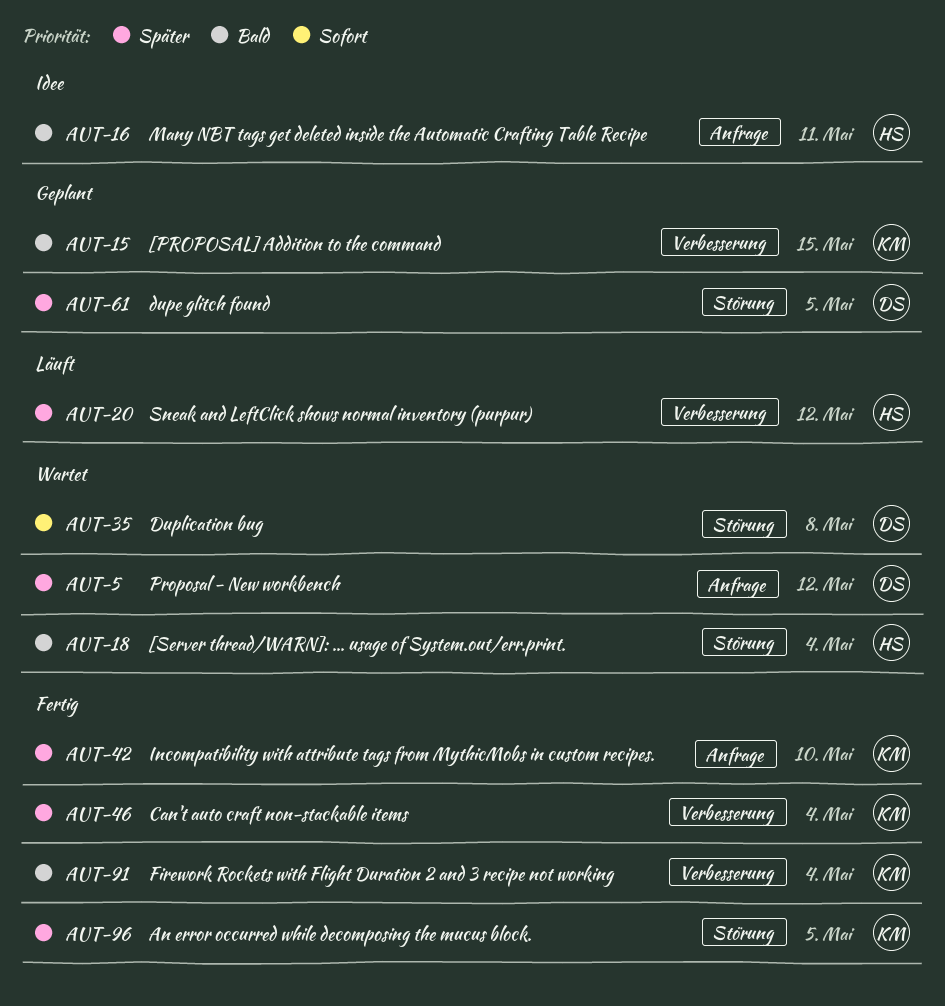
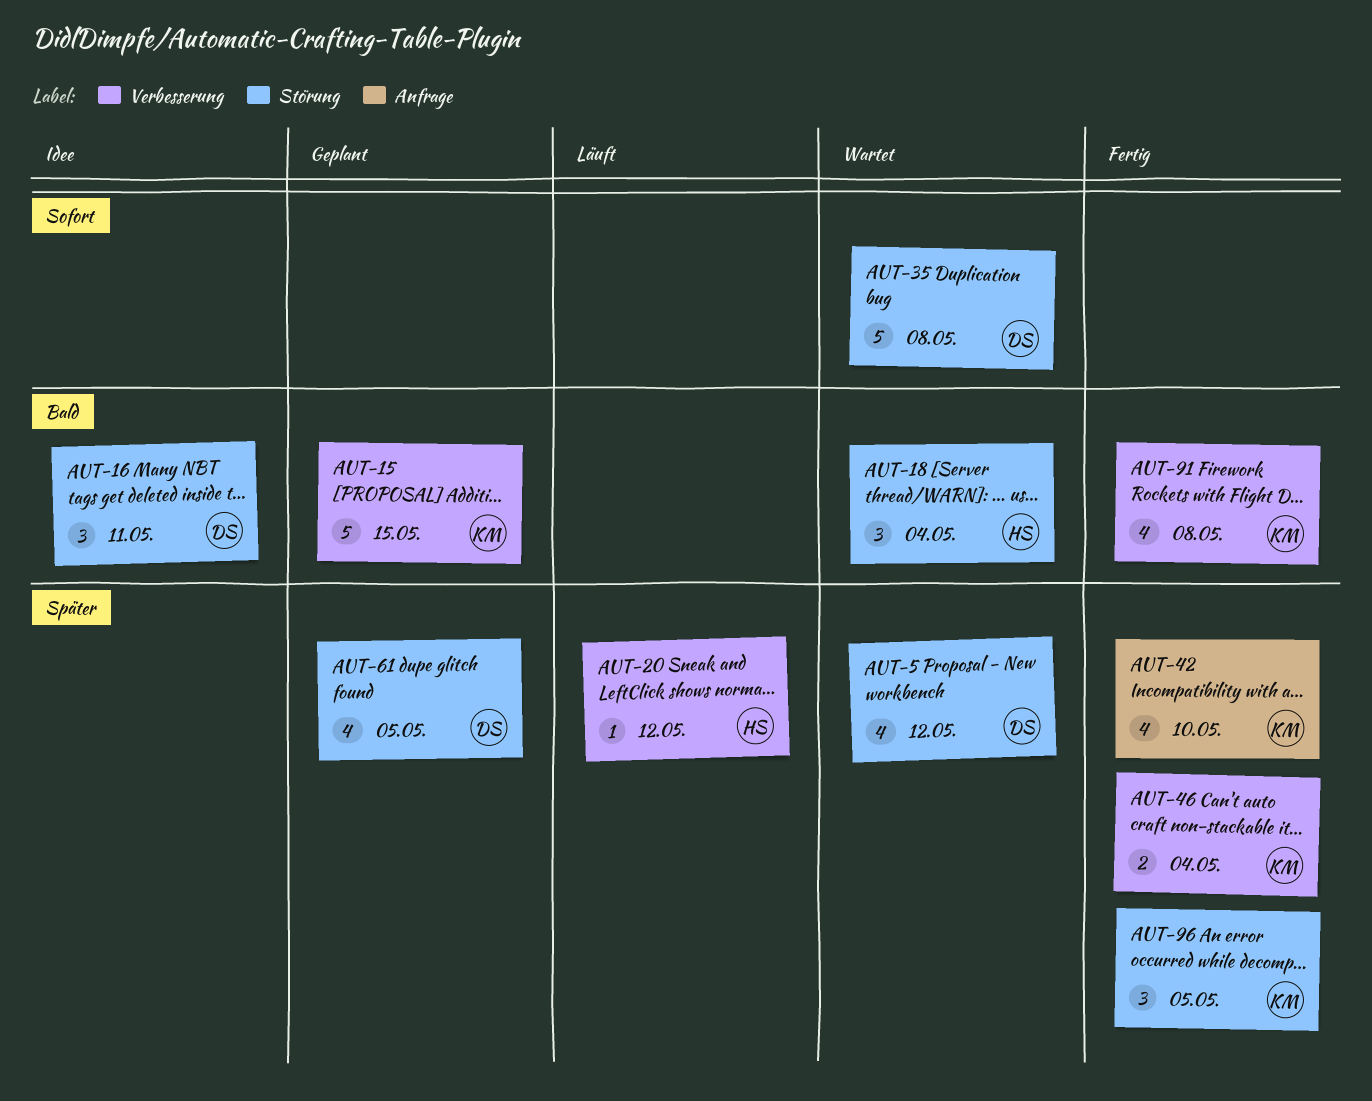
AUT-5, label: Anfrage -> Störung
AUT-16, owner: HS -> DS
AUT-16, label: Anfrage -> Störung
AUT-91, due: May 4 -> May 8

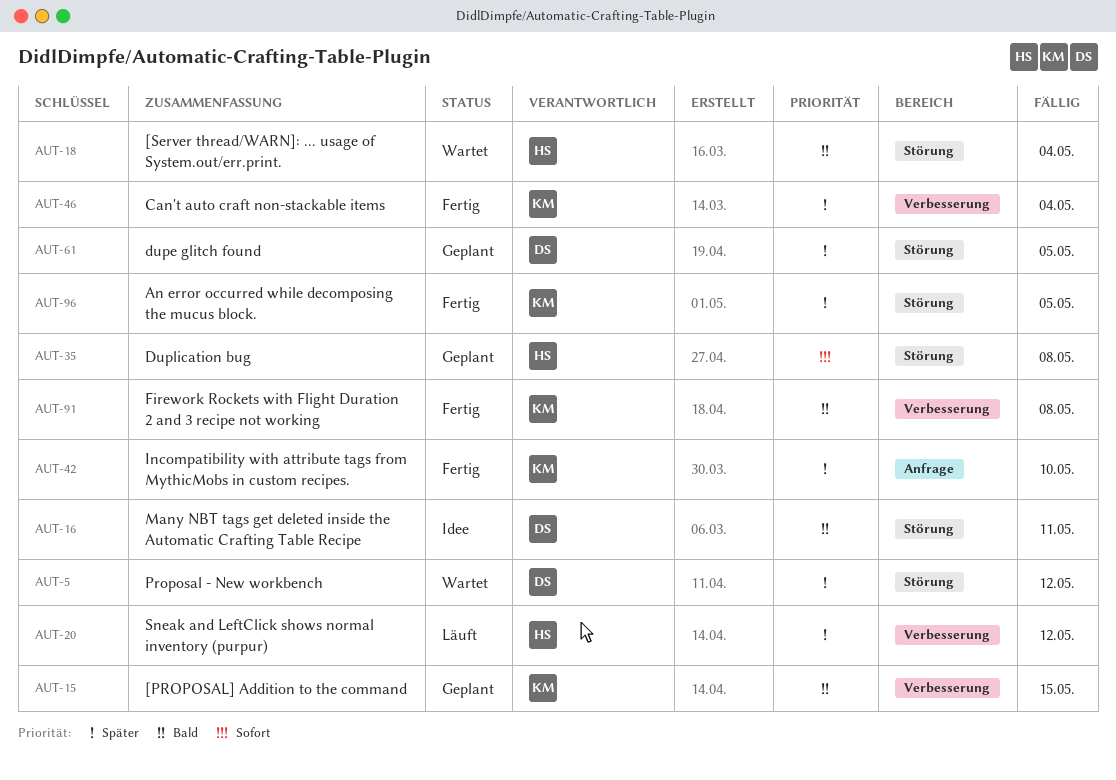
AUT-35, status: Wartet -> Geplant
AUT-35, owner: DS -> HS

